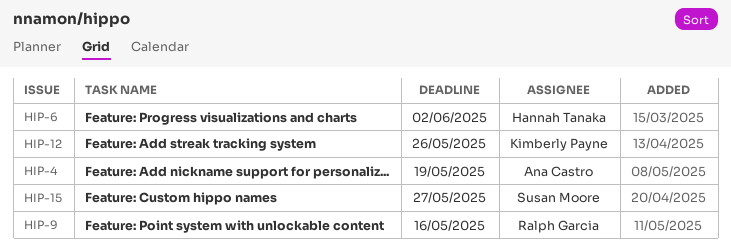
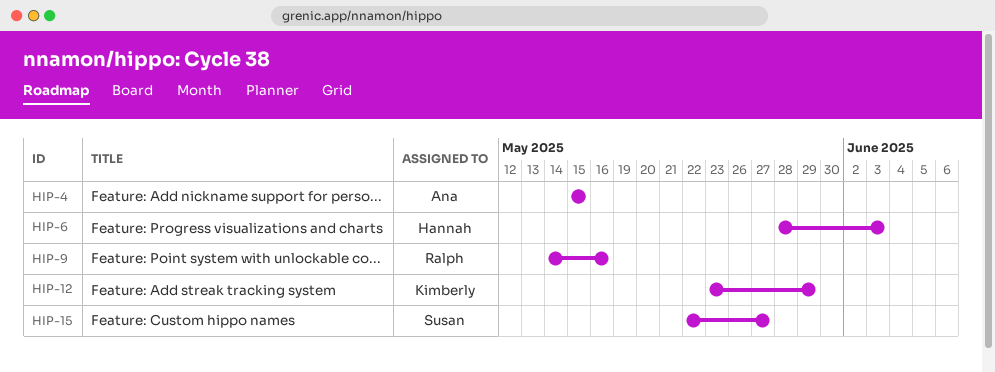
HIP-4, due: May 19 -> May 15
HIP-6, due: Jun 2 -> Jun 3
HIP-12, due: May 26 -> May 29

